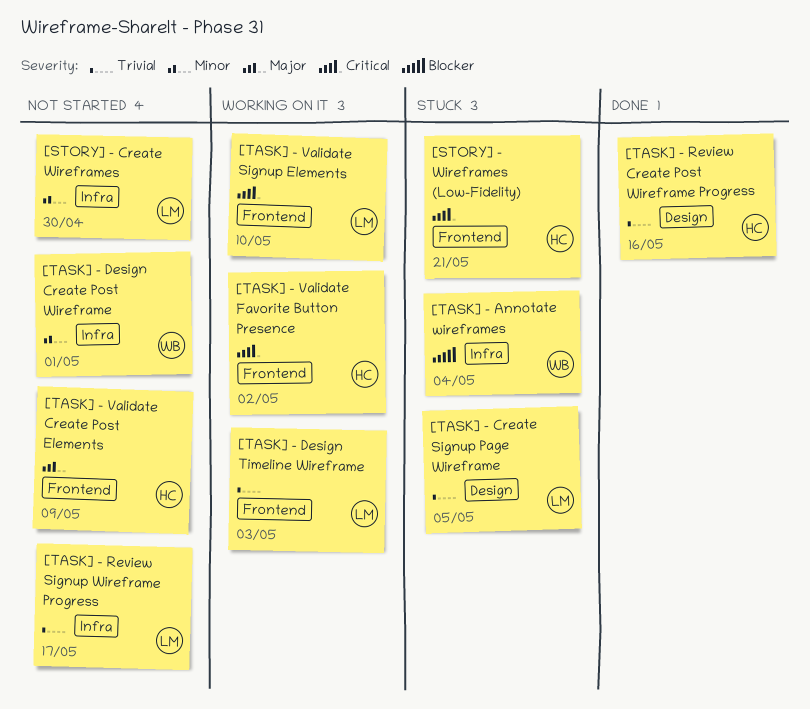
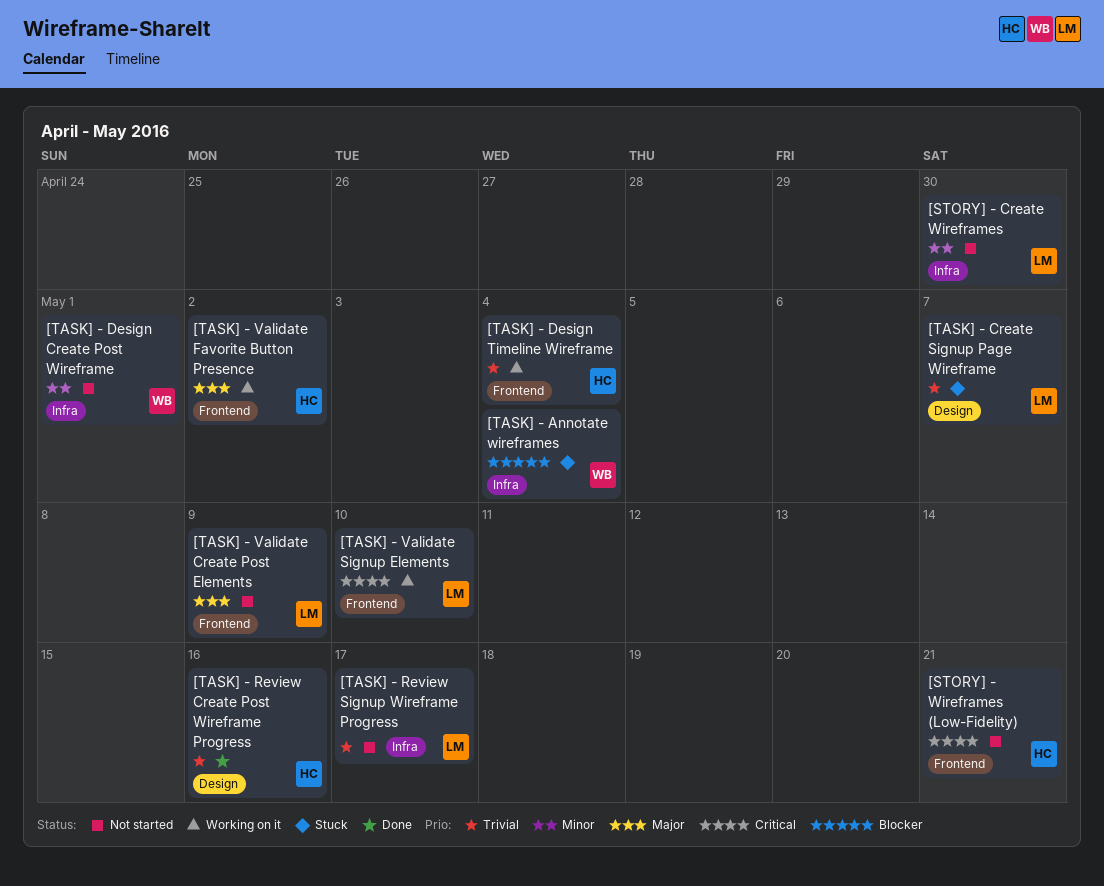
[STORY] - Wireframes (Low-Fidelity), status: Stuck -> Not started
[TASK] - Create Signup Page Wireframe, due: May 5 -> May 7
[TASK] - Design Timeline Wireframe, owner: LM -> HC
[TASK] - Design Timeline Wireframe, due: May 3 -> May 4
[TASK] - Validate Create Post Elements, owner: HC -> LM
[TASK] - Validate Favorite Button Presence, priority: Critical -> Major

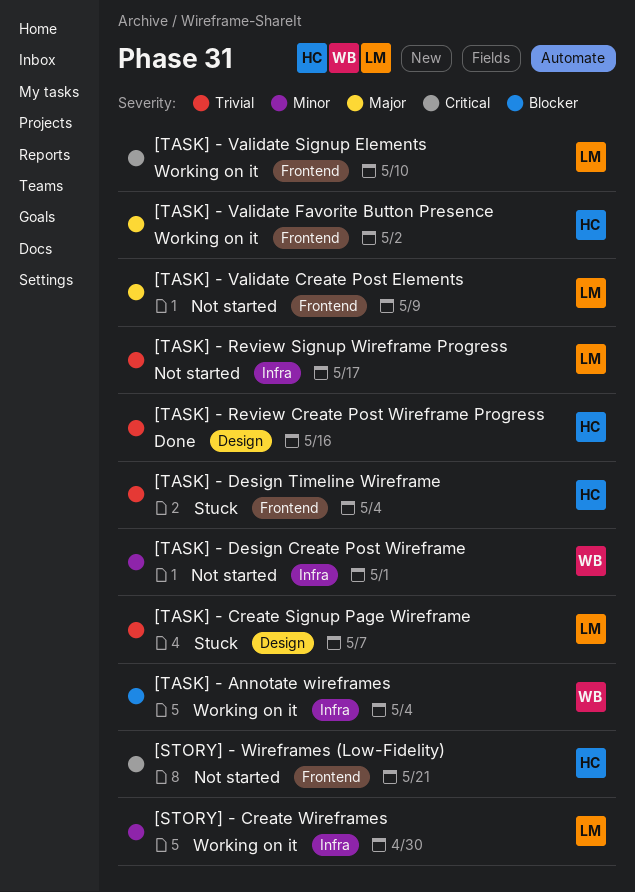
[STORY] - Create Wireframes, status: Not started -> Working on it
[TASK] - Annotate wireframes, status: Stuck -> Working on it
[TASK] - Design Timeline Wireframe, status: Working on it -> Stuck

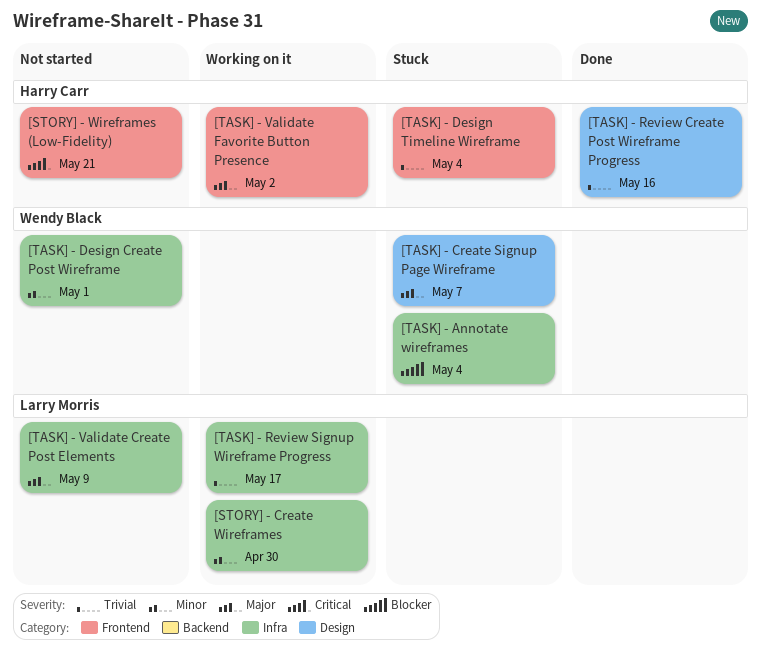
[TASK] - Annotate wireframes, status: Working on it -> Stuck
[TASK] - Create Signup Page Wireframe, owner: Larry Morris -> Wendy Black
[TASK] - Create Signup Page Wireframe, priority: Trivial -> Major
[TASK] - Review Signup Wireframe Progress, status: Not started -> Working on it
[TASK] - Validate Create Post Elements, label: Frontend -> Infra
[TASK] - Validate Signup Elements: present -> none

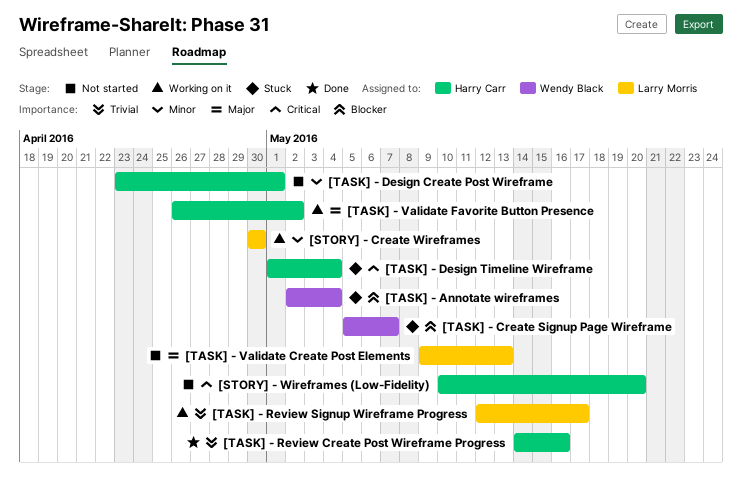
[STORY] - Wireframes (Low-Fidelity), due: May 21 -> May 20
[TASK] - Create Signup Page Wireframe, priority: Major -> Blocker
[TASK] - Design Create Post Wireframe, owner: Wendy Black -> Harry Carr
[TASK] - Design Timeline Wireframe, priority: Trivial -> Critical
[TASK] - Validate Create Post Elements, due: May 9 -> May 13

